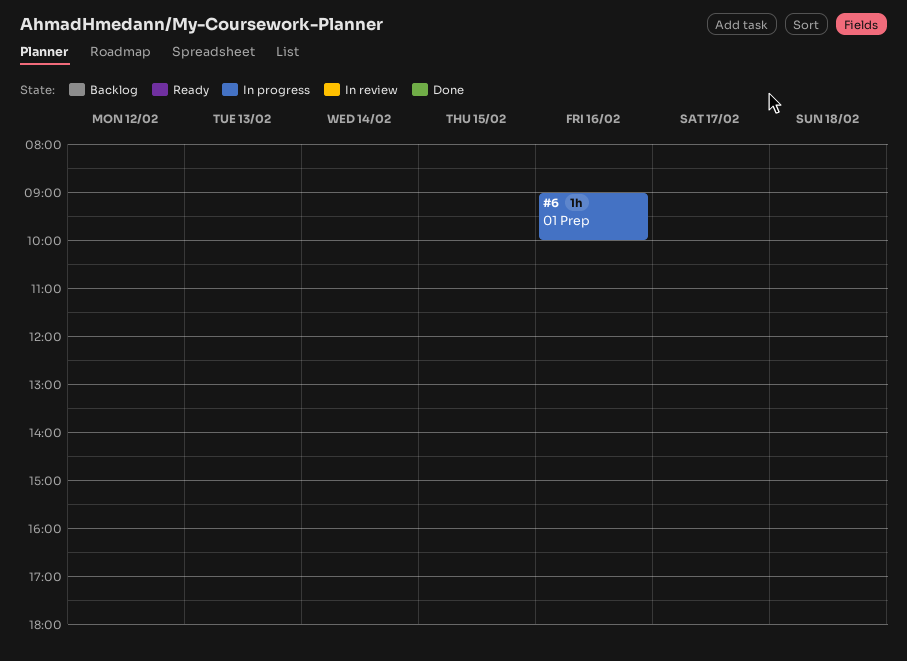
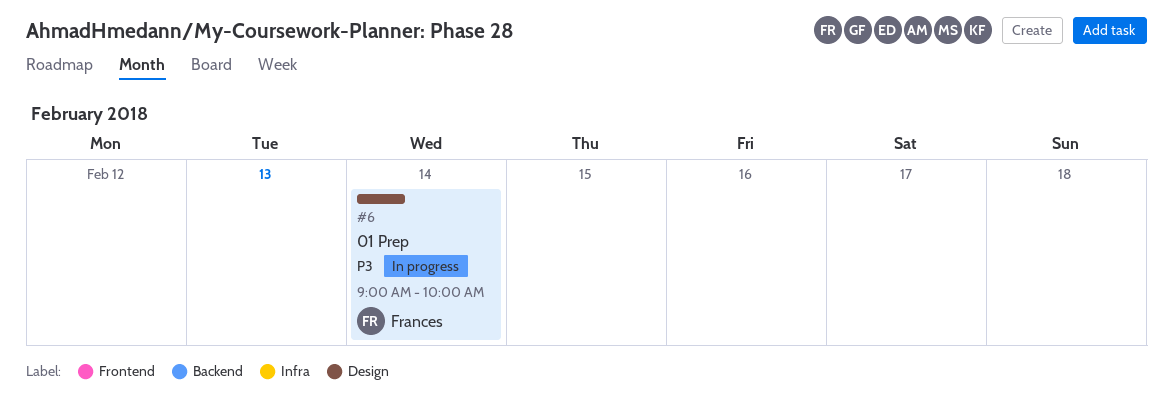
#6, day: Feb 16 -> Feb 14

